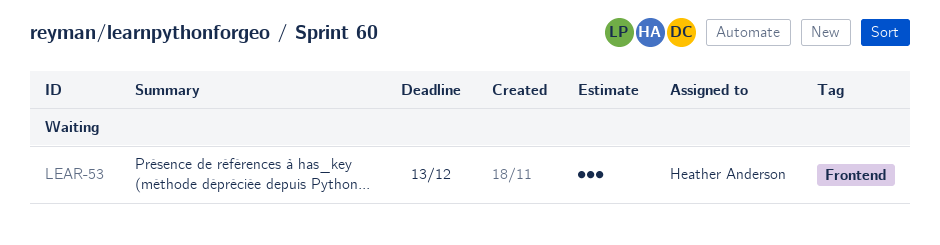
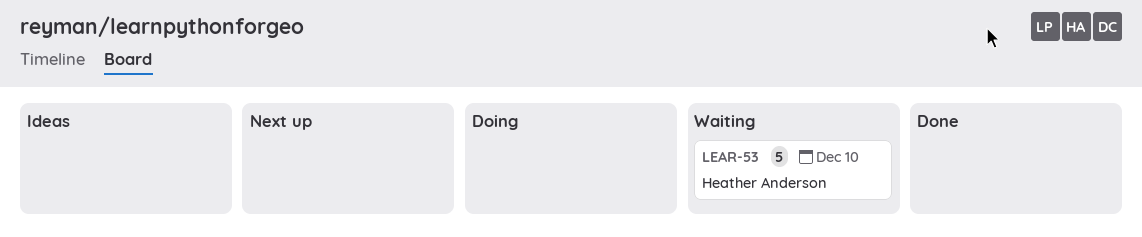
LEAR-53, estimate: 3 -> 5
LEAR-53, due: Dec 13 -> Dec 10

